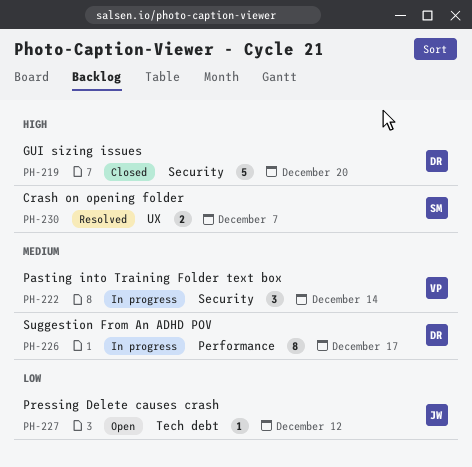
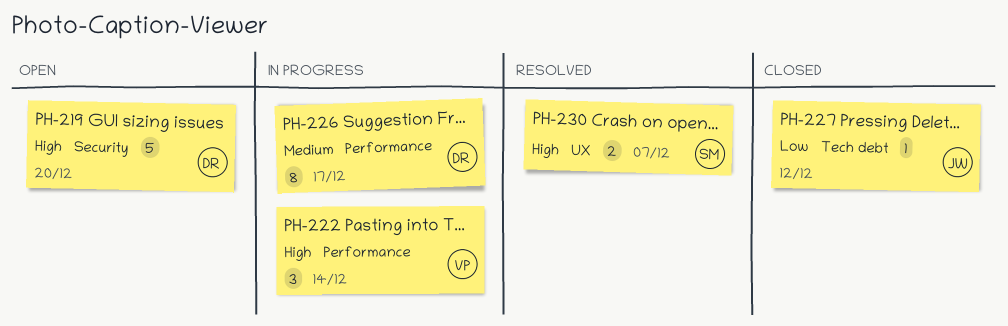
PH-219, status: Closed -> Open
PH-222, priority: Medium -> High
PH-222, label: Security -> Performance
PH-227, status: Open -> Closed

